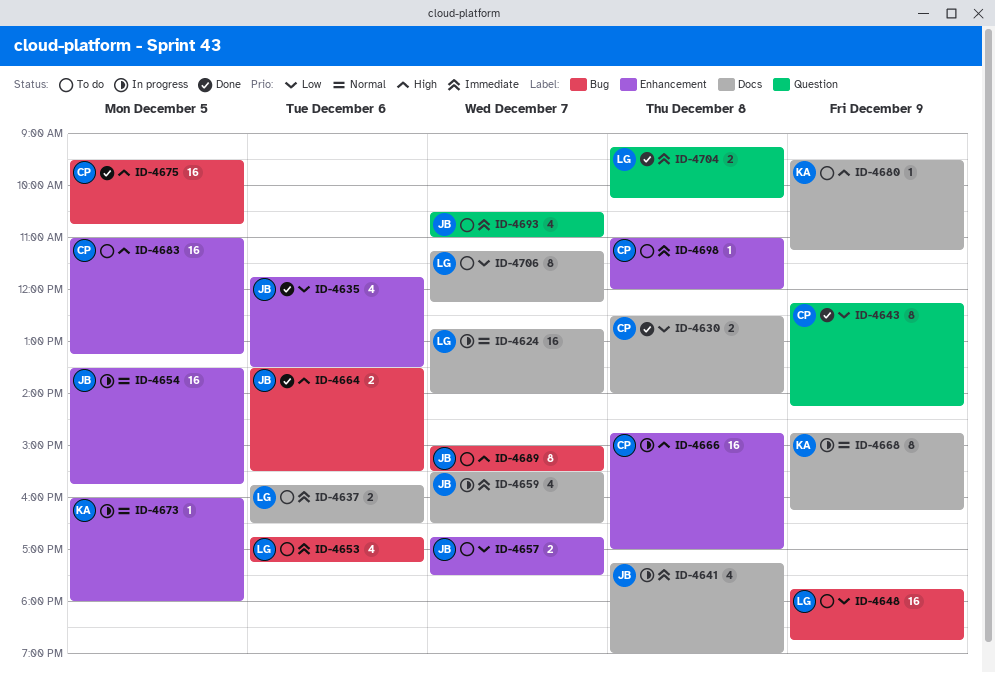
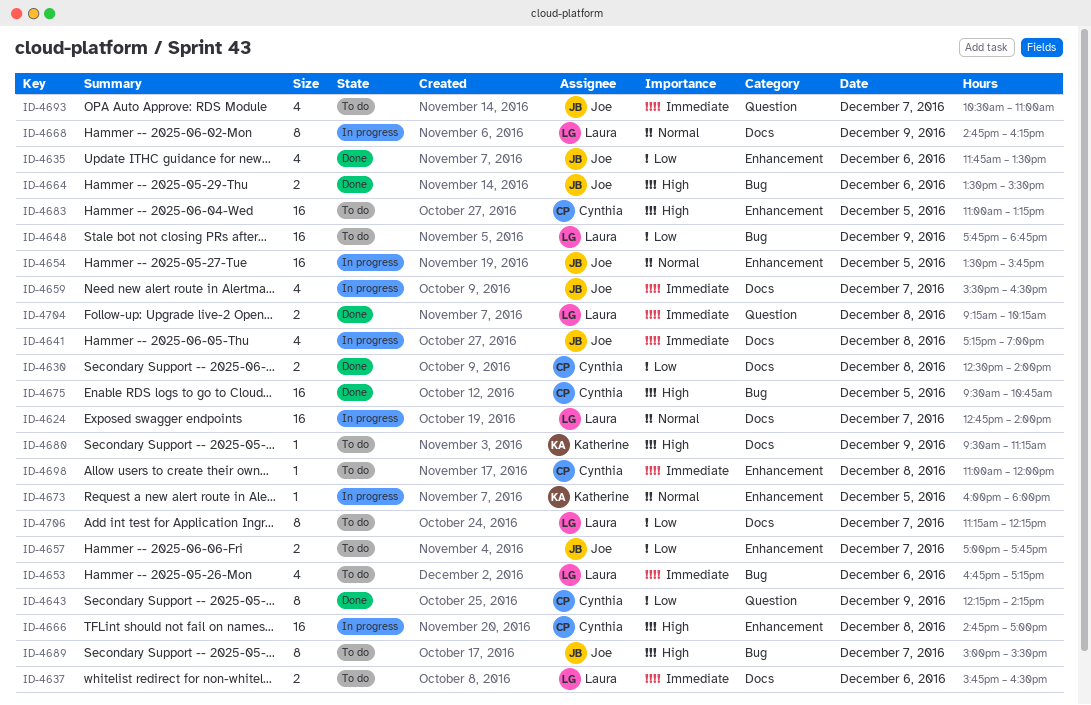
ID-4657, begins: 16:45 -> 17:00
ID-4657, ends: 17:30 -> 17:45
ID-4668, owner: Katherine -> Laura

